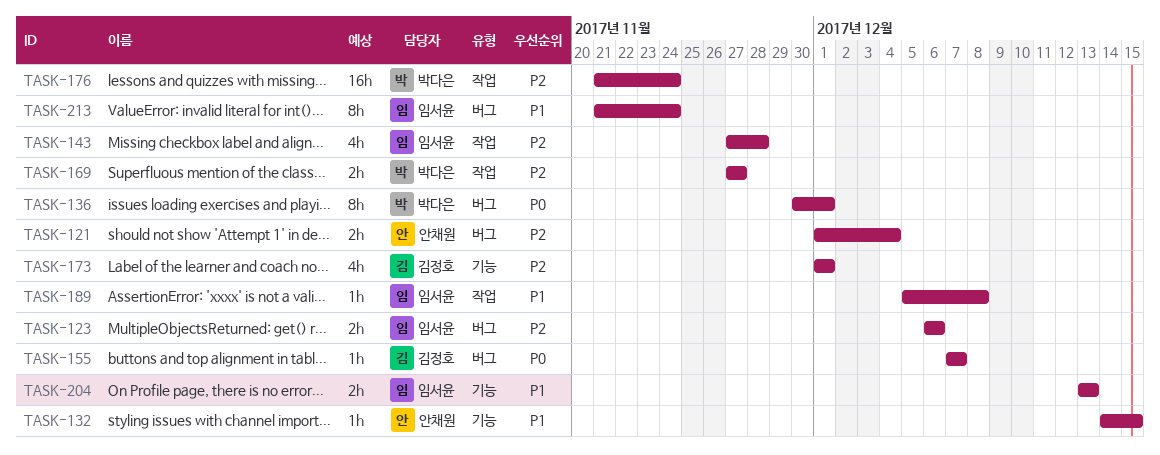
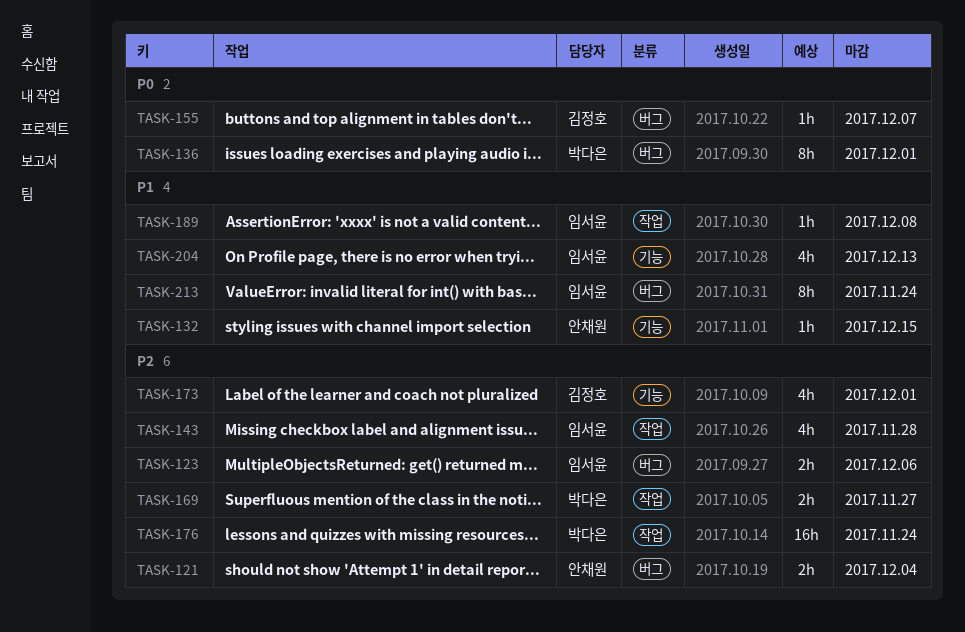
TASK-204, estimate: 2h -> 4h

